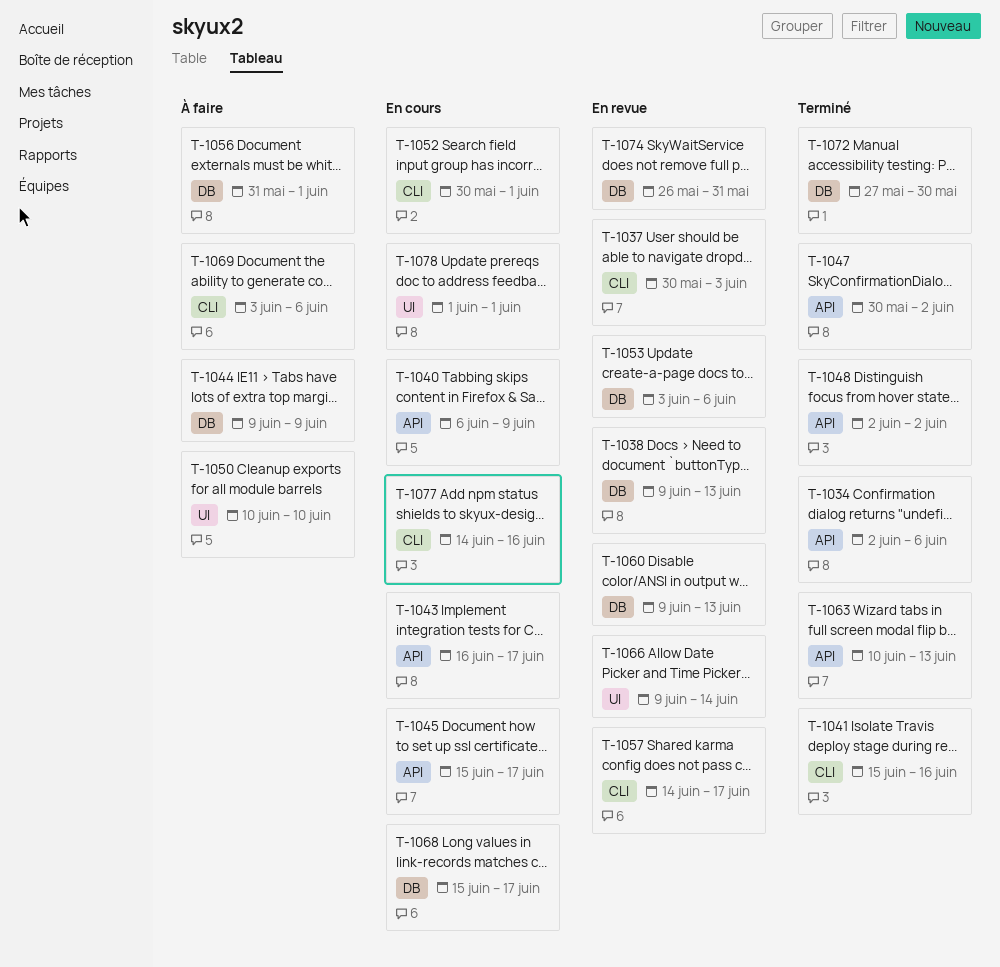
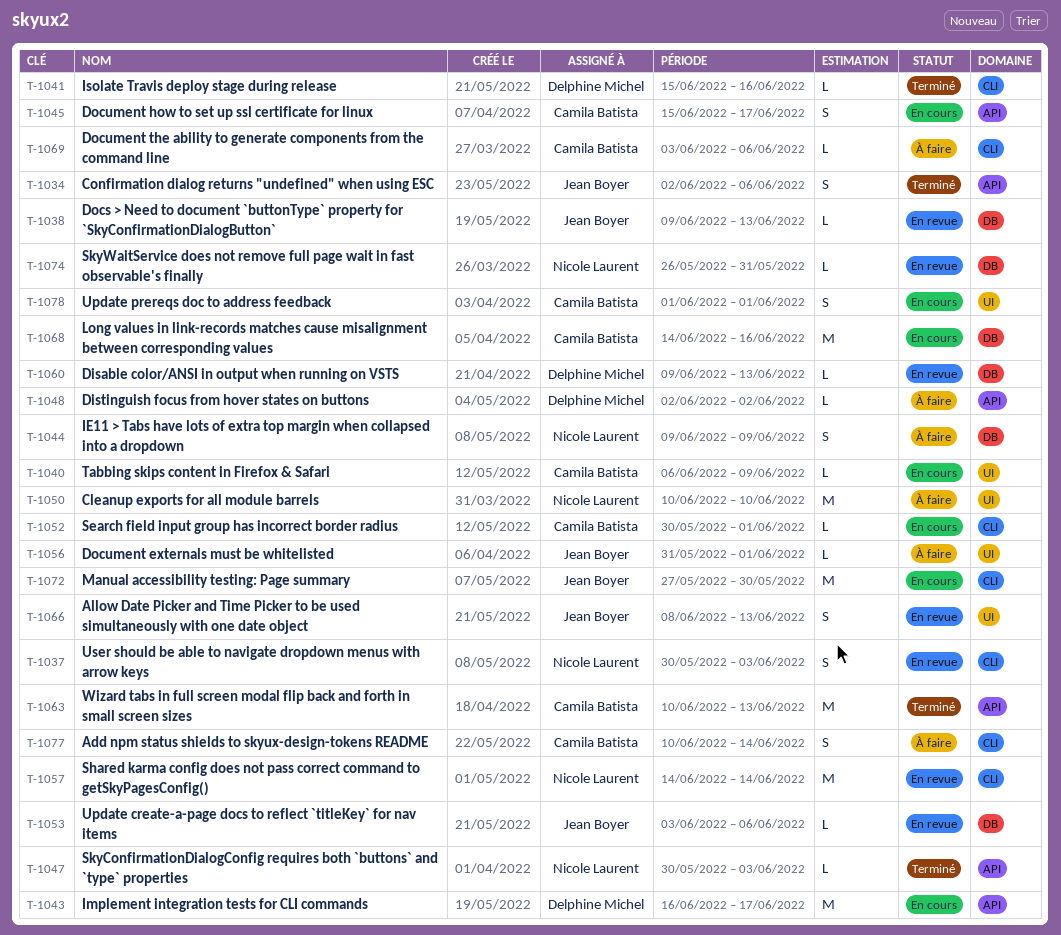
T-1040, label: API -> UI
T-1047, due: Jun 2 -> Jun 3
T-1048, status: Terminé -> À faire
T-1056, label: DB -> UI
T-1057, due: Jun 17 -> Jun 14
T-1066, start: Jun 9 -> Jun 8
T-1066, due: Jun 14 -> Jun 13
T-1068, start: Jun 15 -> Jun 14
T-1068, due: Jun 17 -> Jun 16
T-1072, status: Terminé -> En cours
T-1072, label: DB -> CLI
T-1077, status: En cours -> À faire
T-1077, start: Jun 14 -> Jun 10
T-1077, due: Jun 16 -> Jun 14

